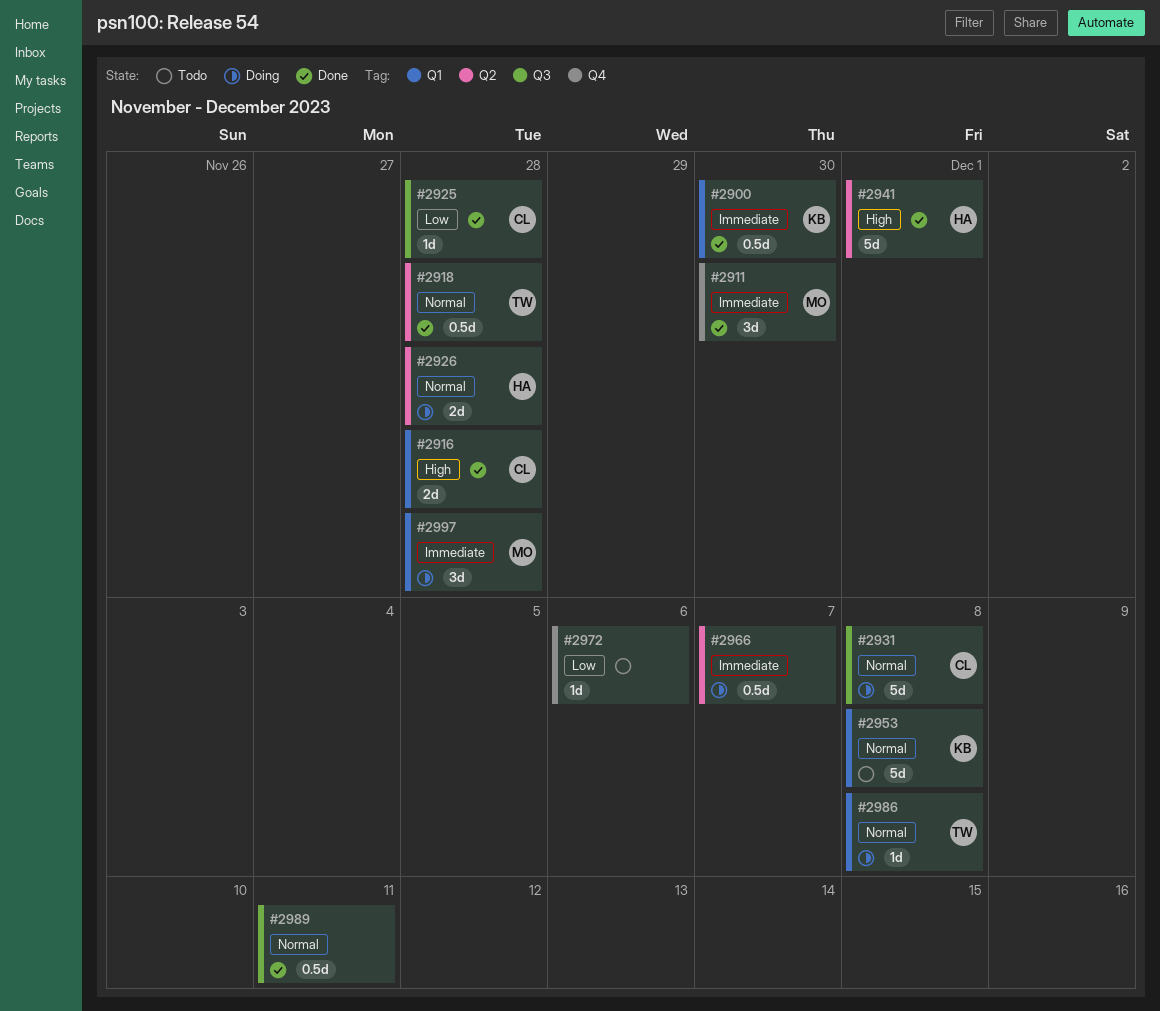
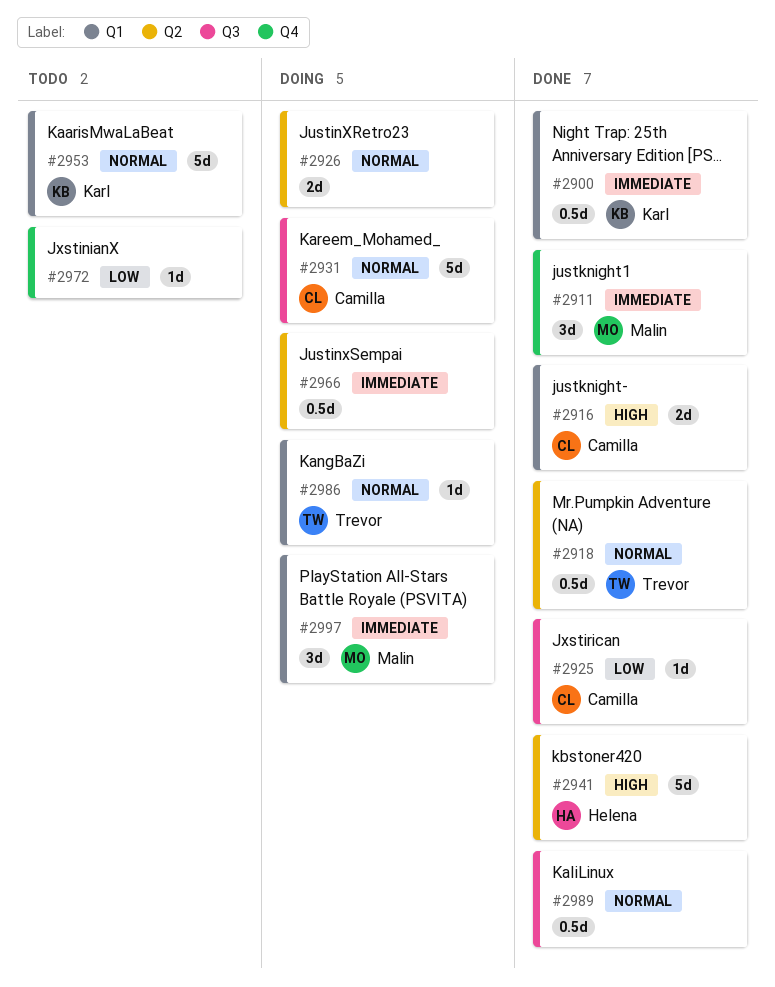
#2926, owner: Helena -> none

